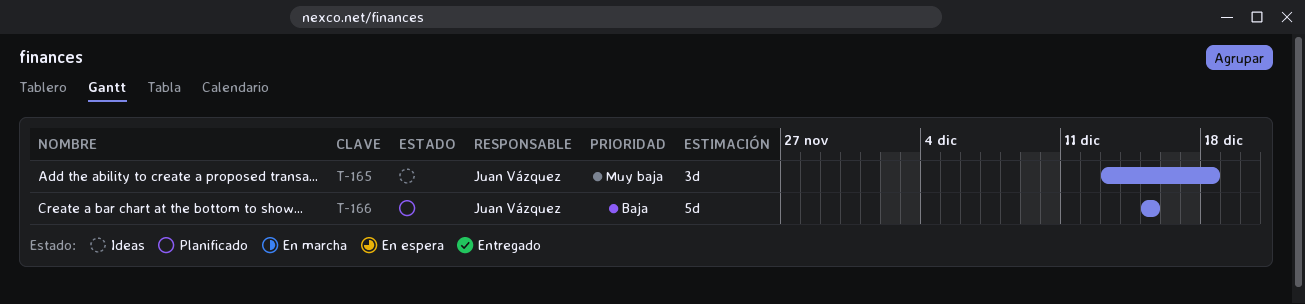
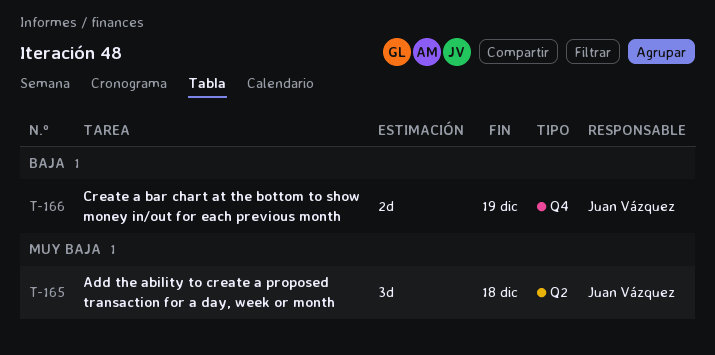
T-166, estimate: 5d -> 2d
T-166, due: Dec 15 -> Dec 19

